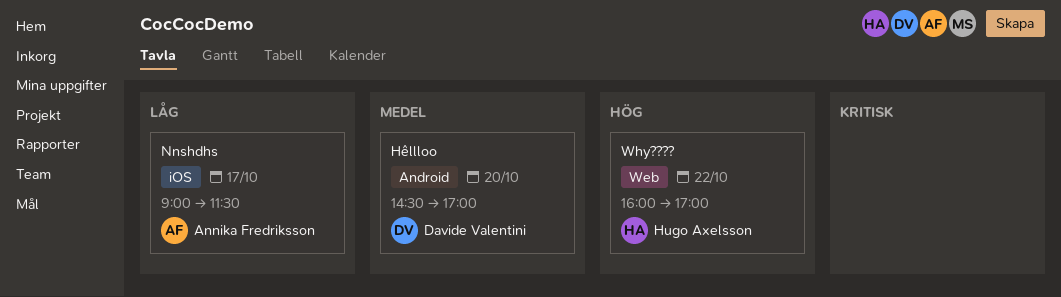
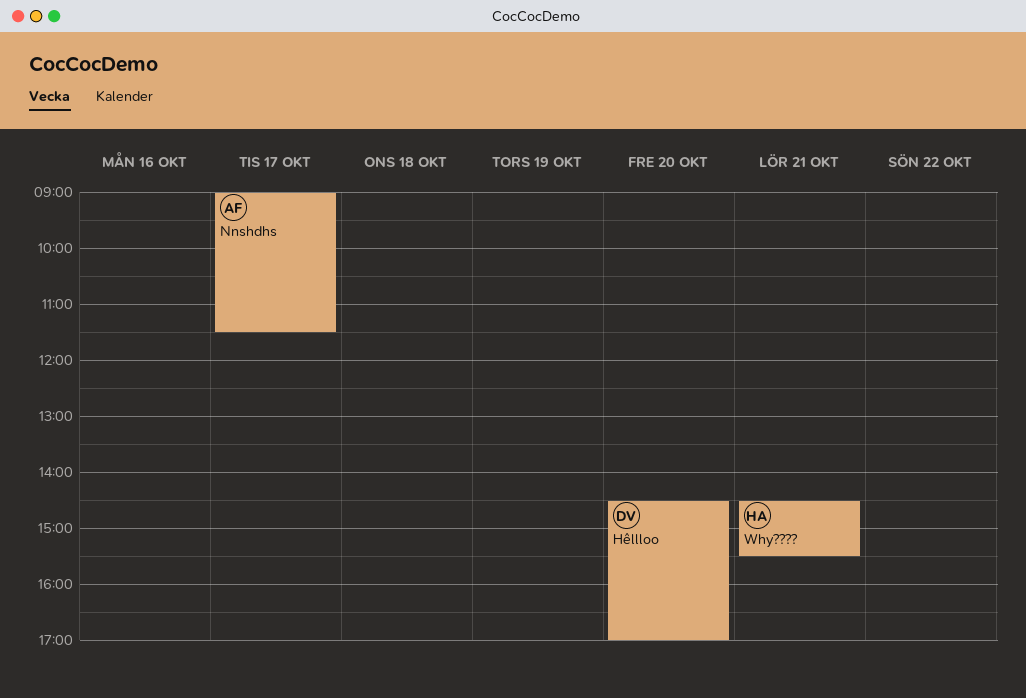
Why????, day: Oct 22 -> Oct 21
Why????, begins: 16:00 -> 14:30
Why????, ends: 17:00 -> 15:30

